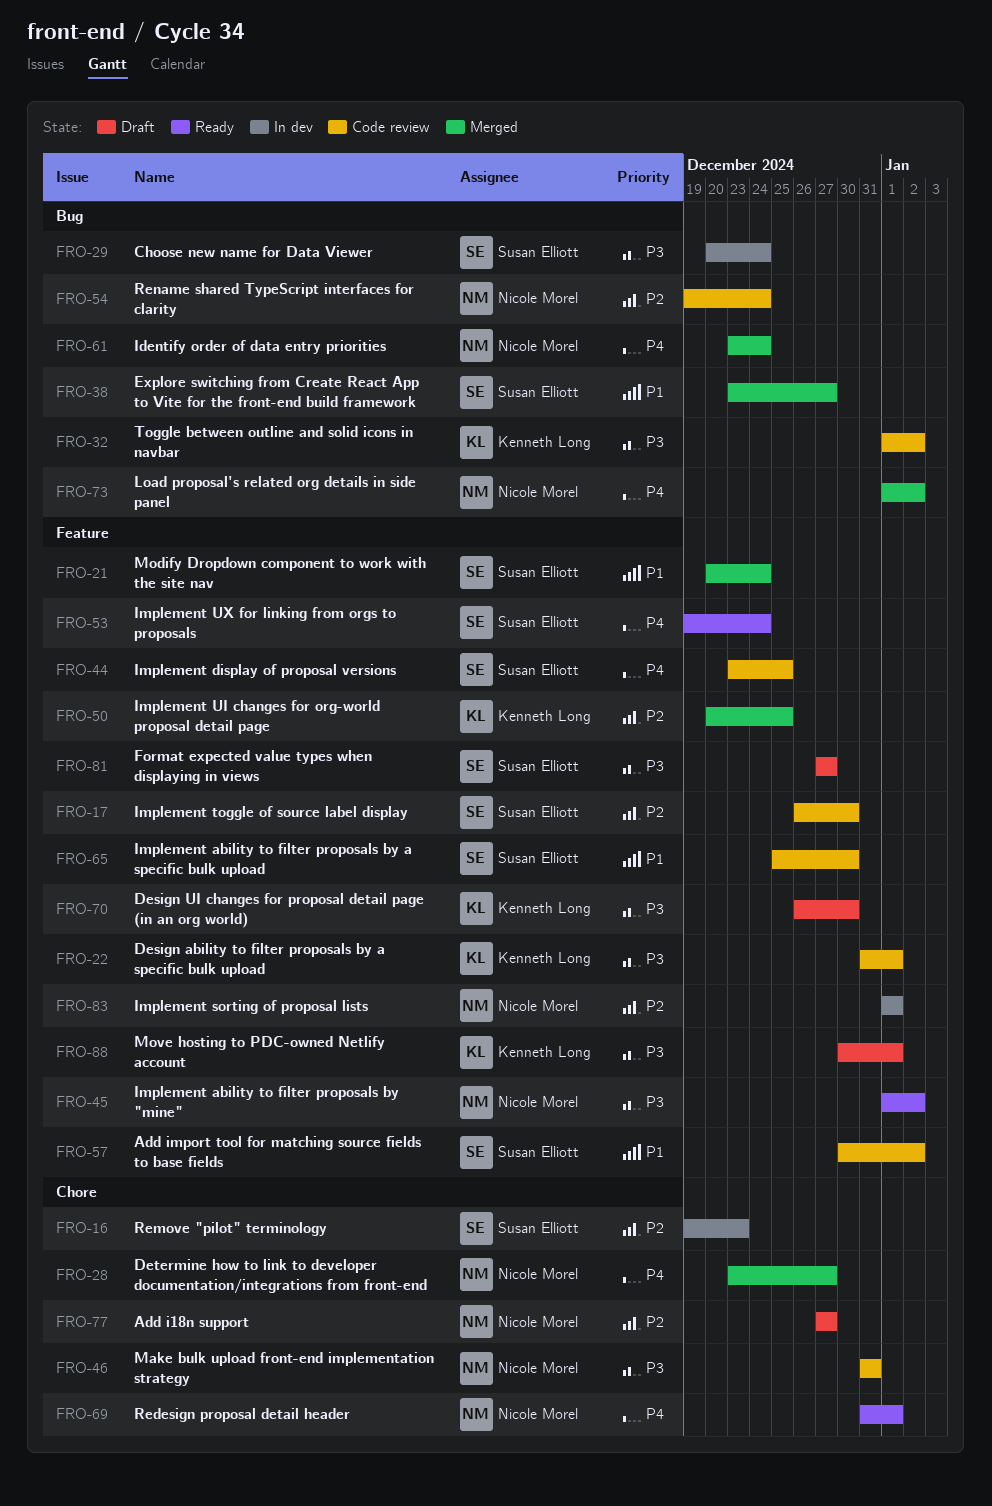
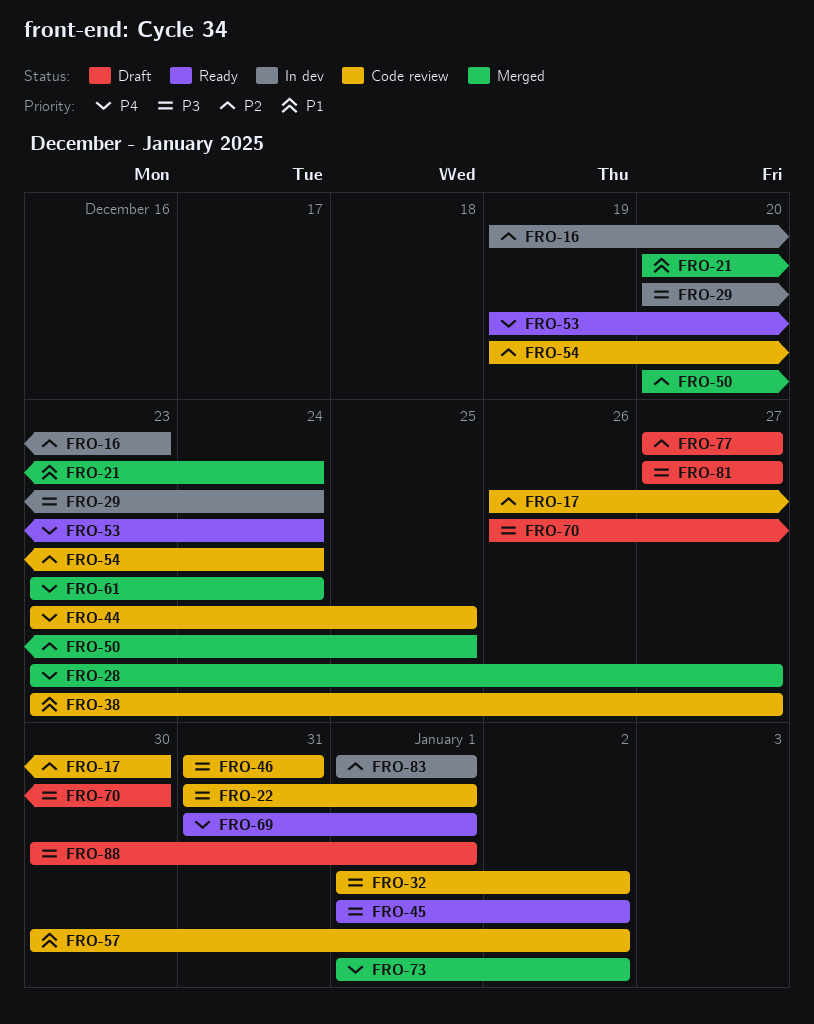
FRO-38, status: Merged -> Code review
FRO-65: present -> none

